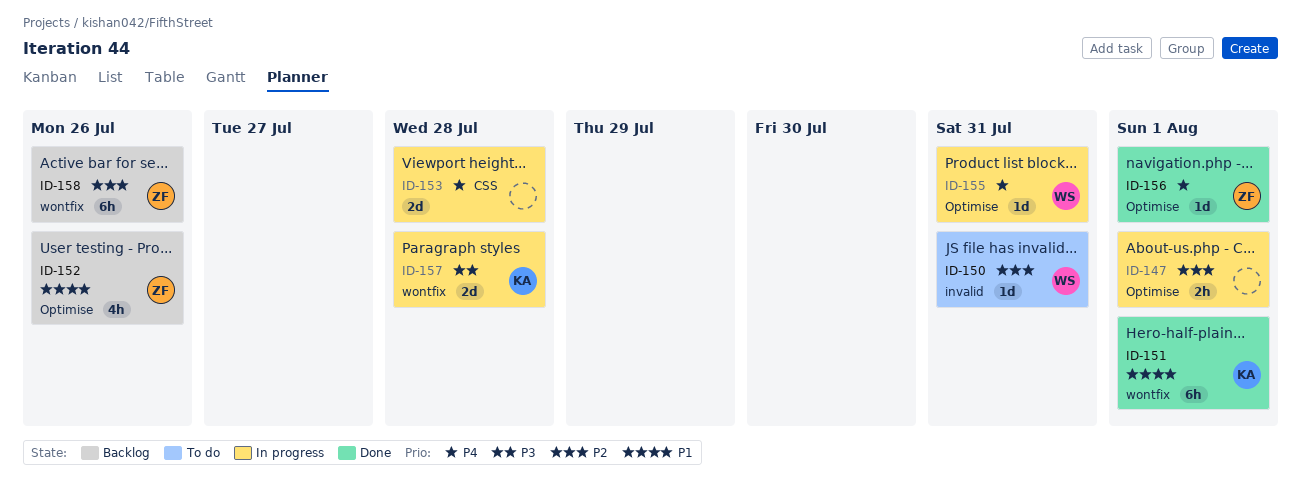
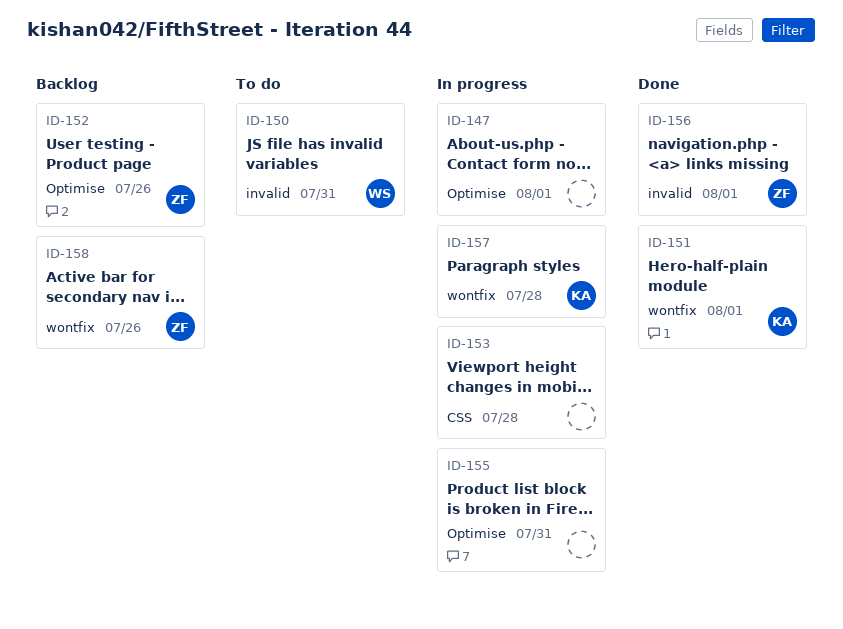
ID-155, owner: WS -> none
ID-156, label: Optimise -> invalid

